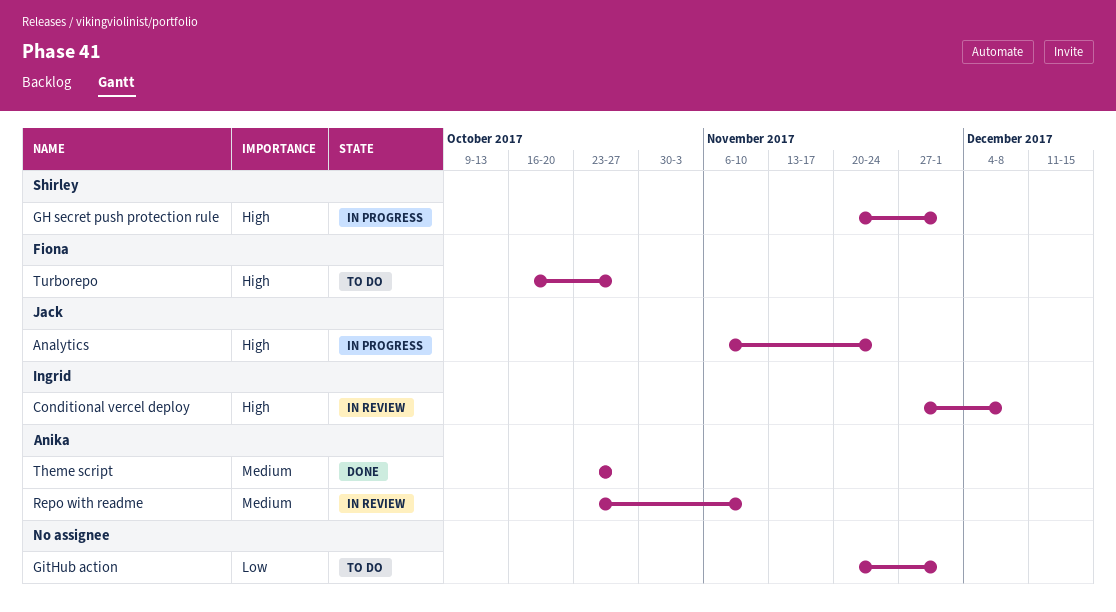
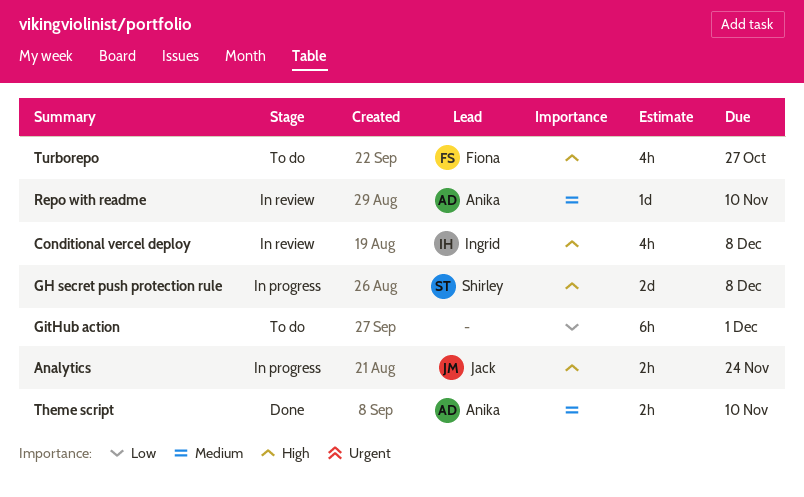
GH secret push protection rule, due: Dec 1 -> Dec 8
Theme script, due: Oct 27 -> Nov 10

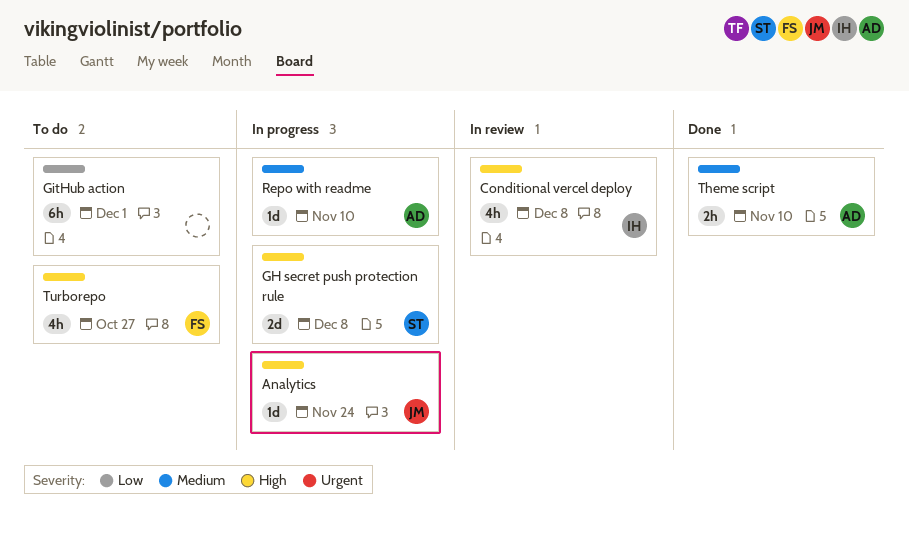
Analytics, estimate: 2h -> 1d
Repo with readme, status: In review -> In progress

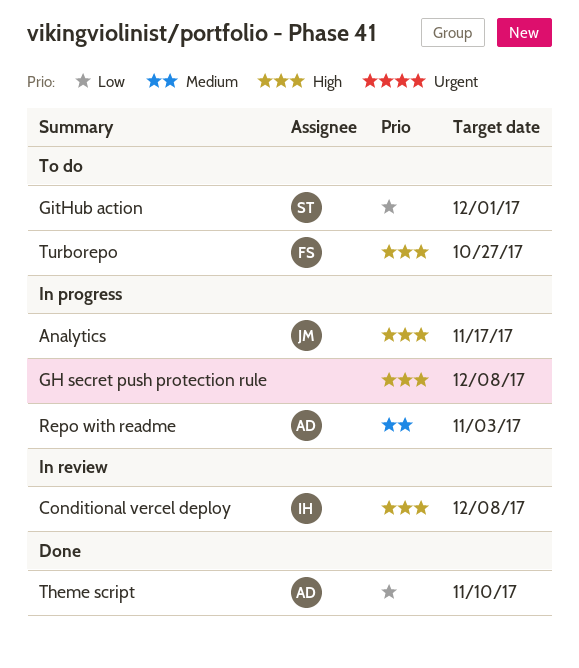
Analytics, due: Nov 24 -> Nov 17
GH secret push protection rule, owner: ST -> none
GitHub action, owner: none -> ST
Repo with readme, due: Nov 10 -> Nov 3
Theme script, priority: Medium -> Low

